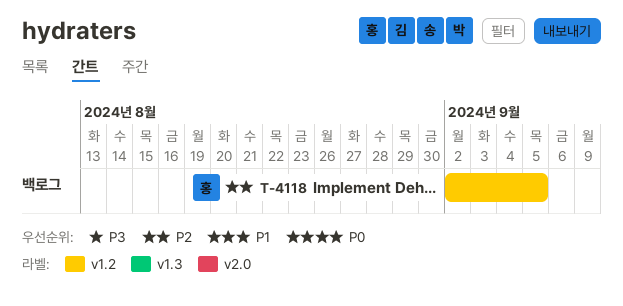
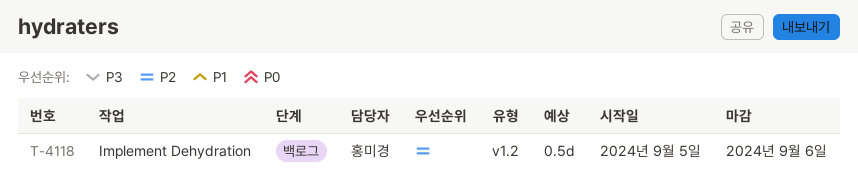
T-4118, start: Sep 2 -> Sep 5
T-4118, due: Sep 5 -> Sep 6

